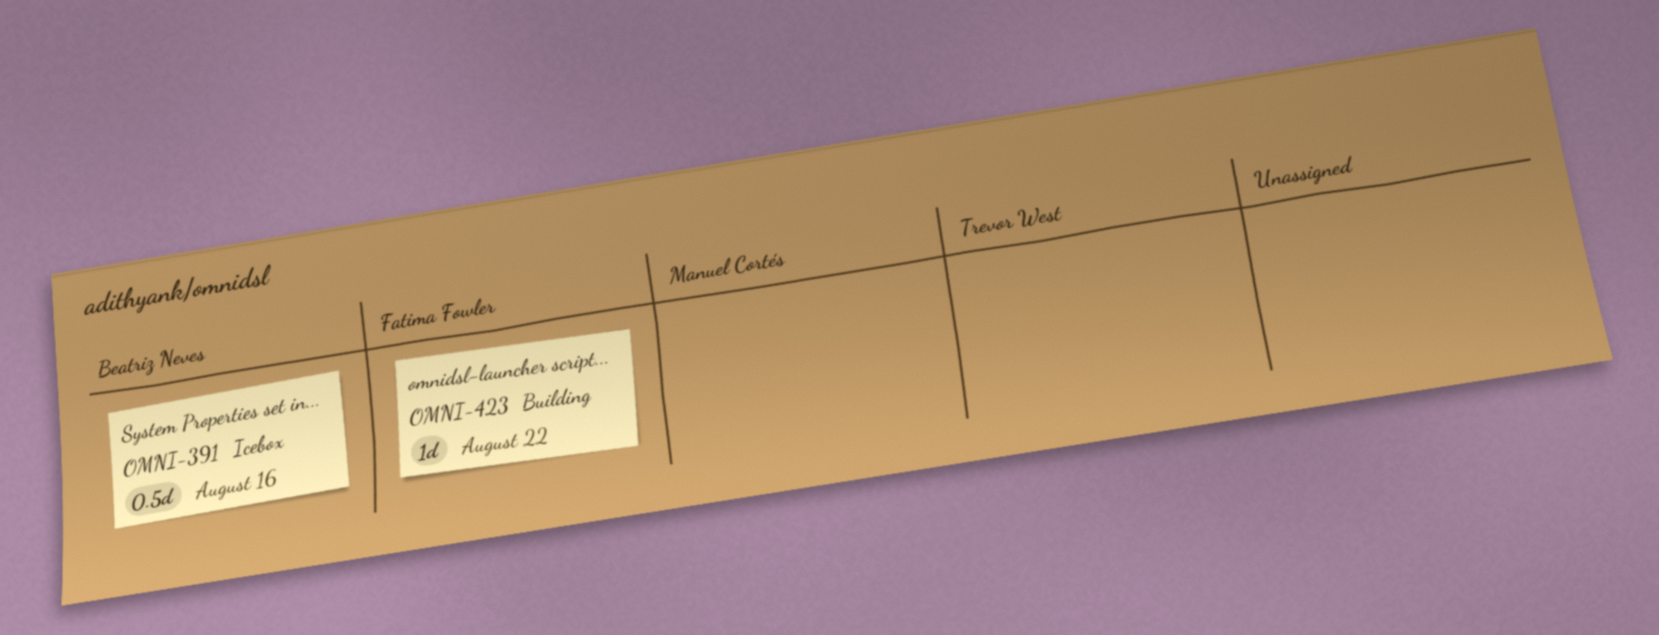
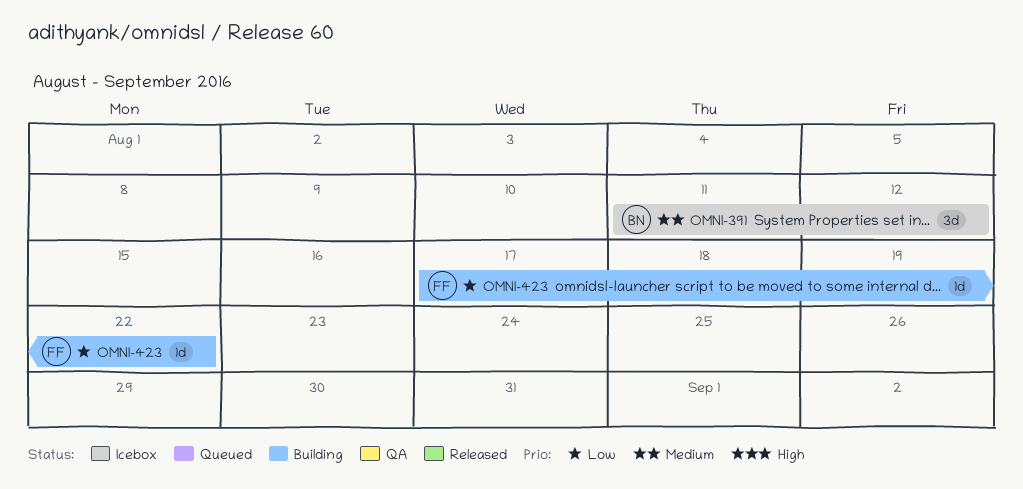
OMNI-391, estimate: 0.5d -> 3d
OMNI-391, due: Aug 16 -> Aug 12

